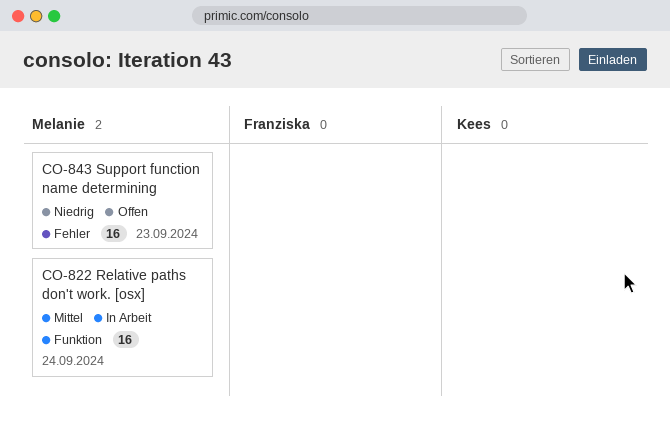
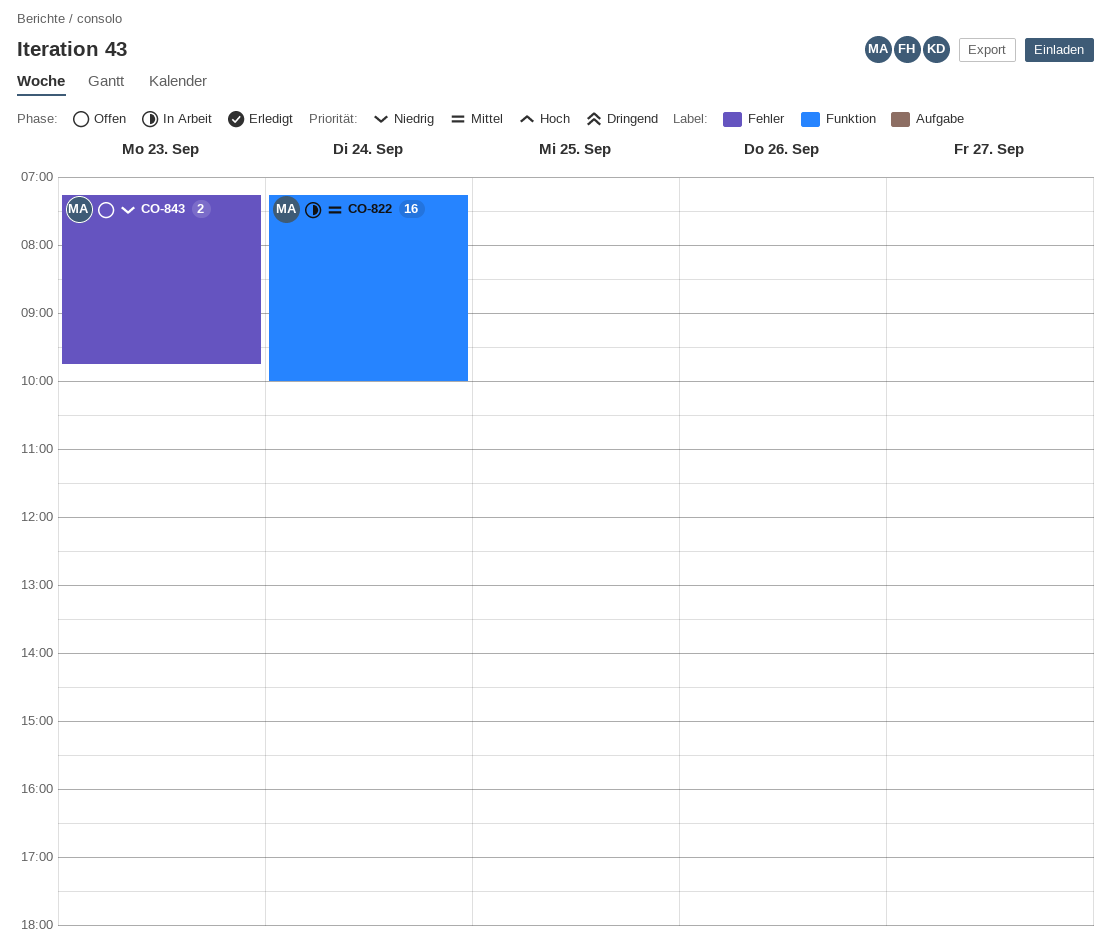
CO-843, estimate: 16 -> 2

